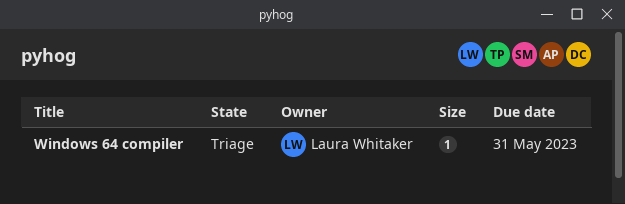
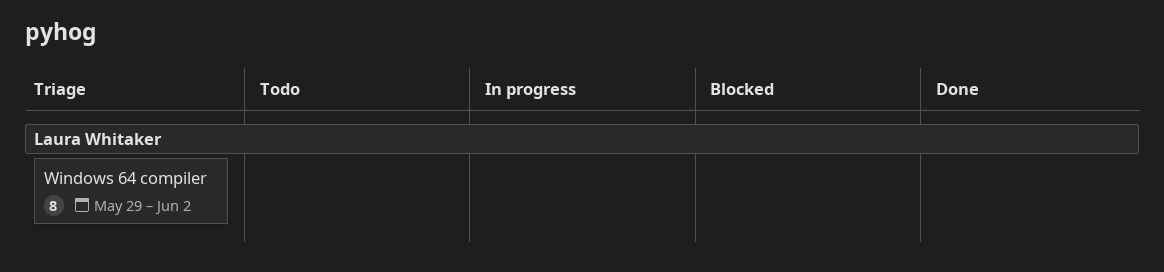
Windows 64 compiler, estimate: 1 -> 8
Windows 64 compiler, due: May 31 -> Jun 2

